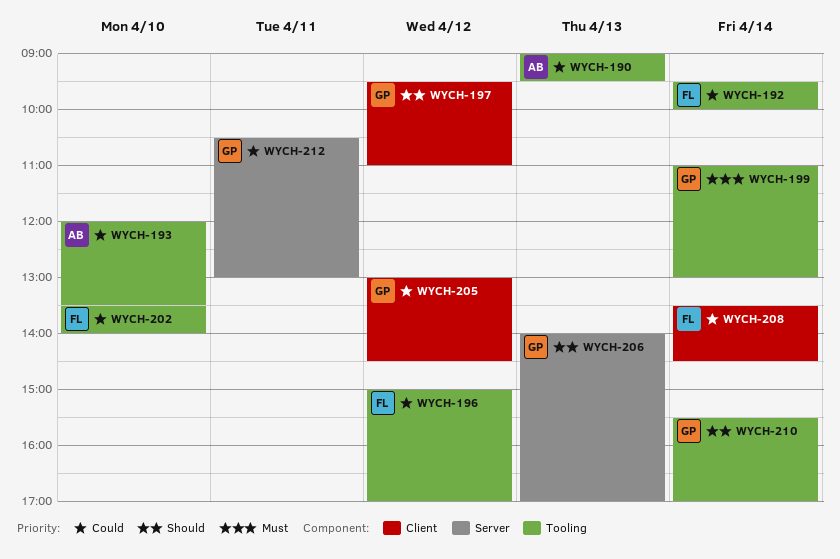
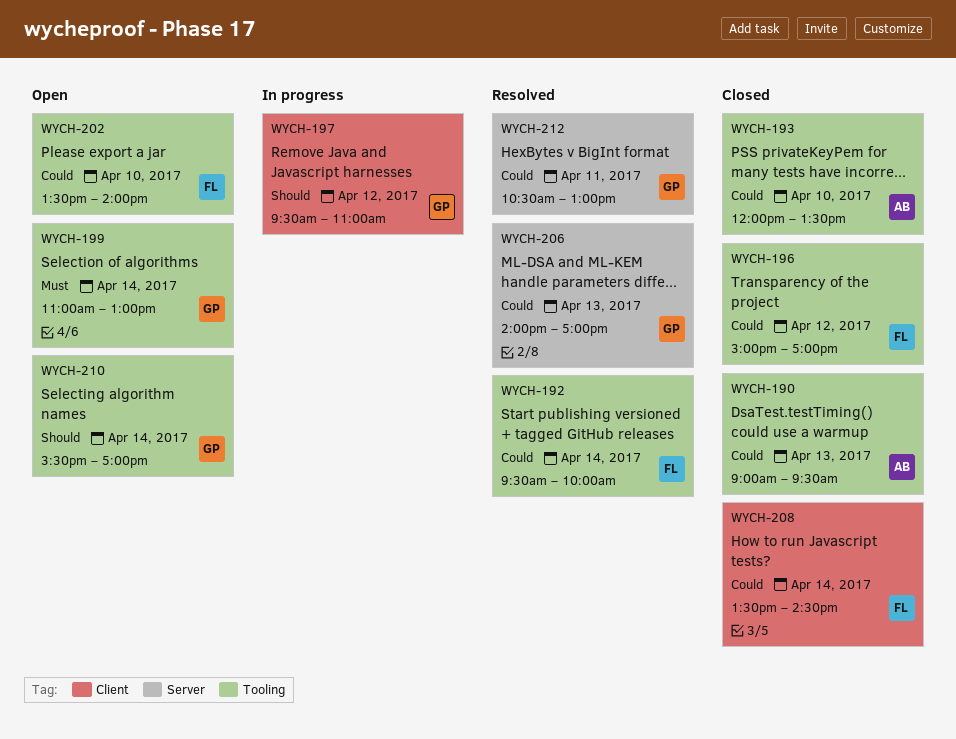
WYCH-205: present -> none
WYCH-206, priority: Should -> Could

